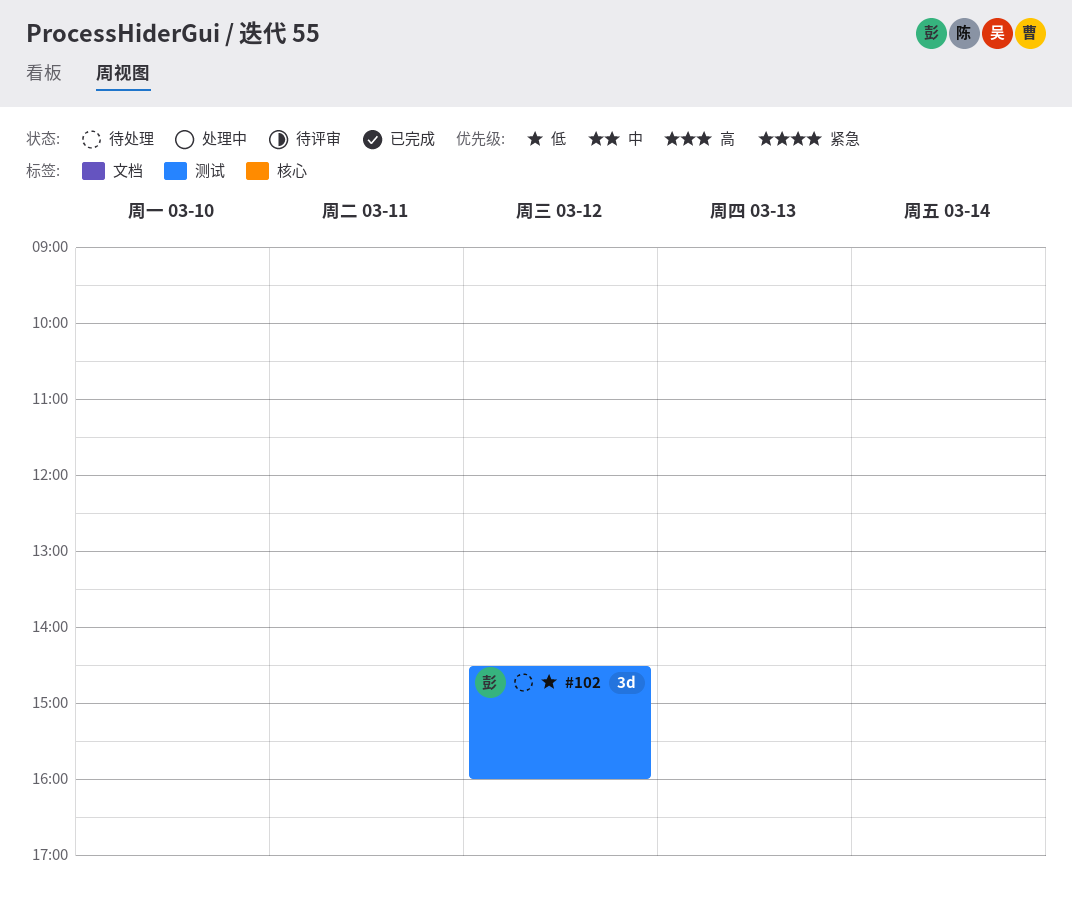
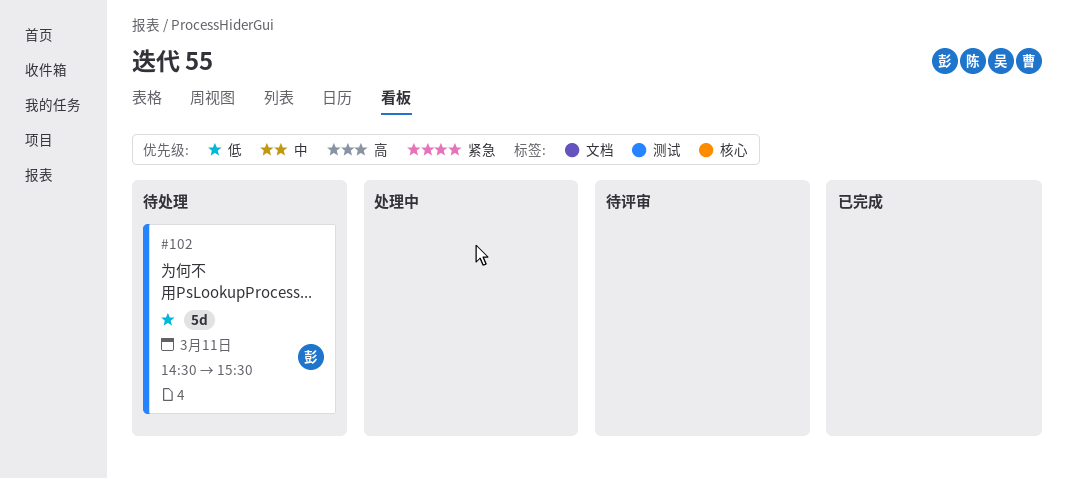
#102, estimate: 3d -> 5d
#102, day: Mar 12 -> Mar 11
#102, ends: 16:00 -> 15:30

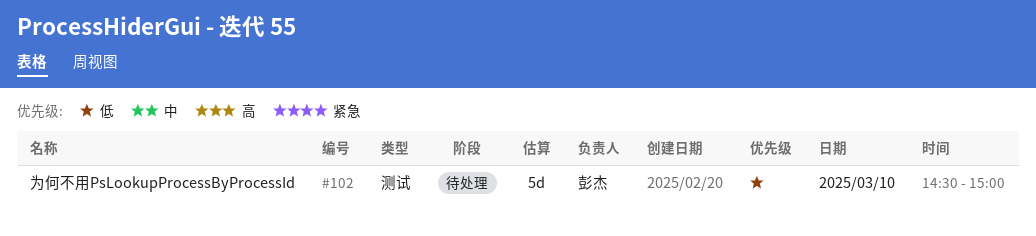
#102, day: Mar 11 -> Mar 10
#102, ends: 15:30 -> 15:00

